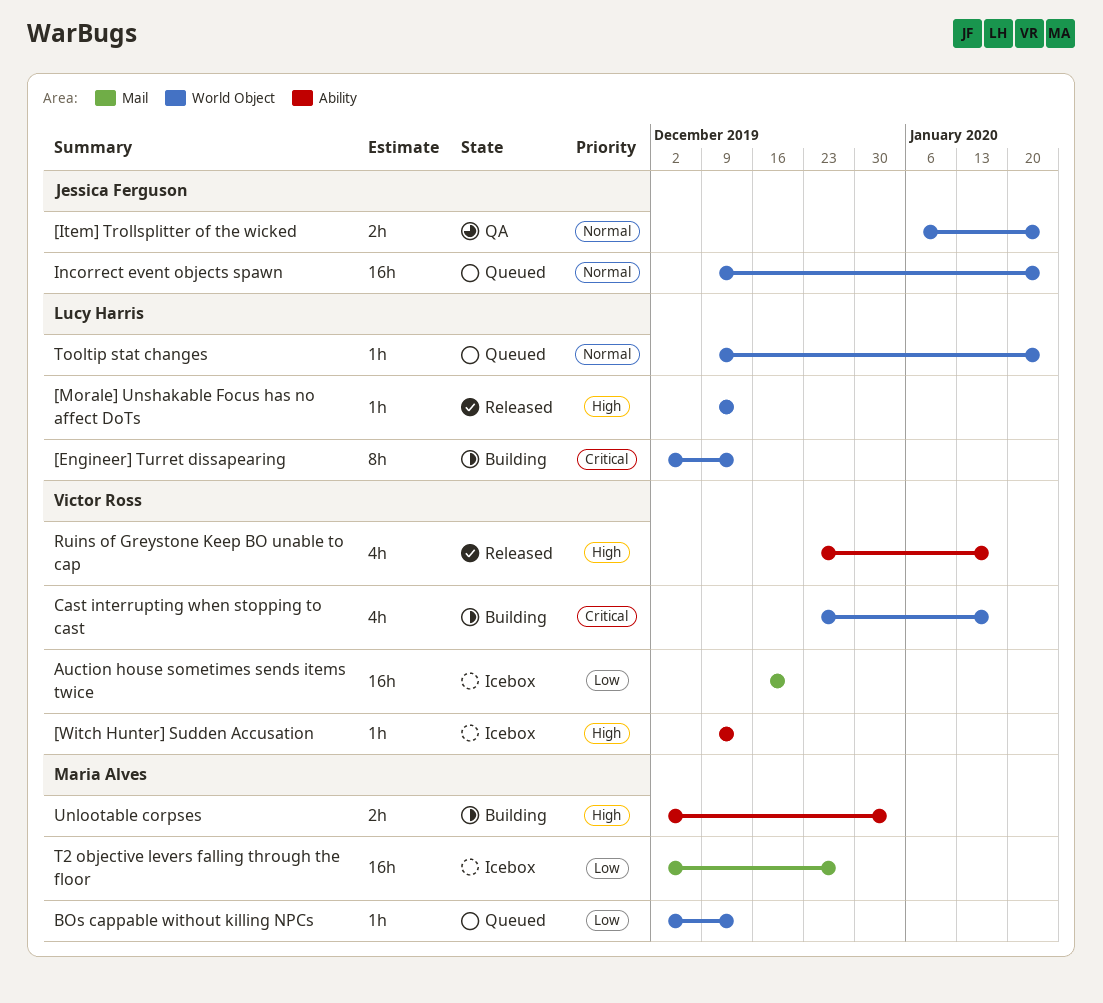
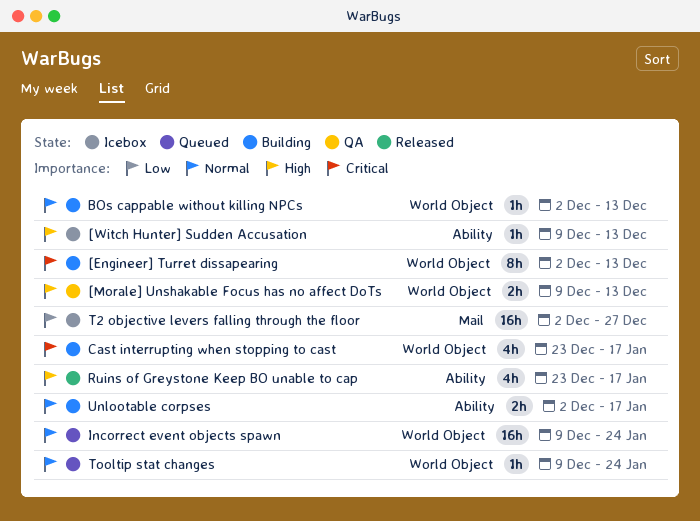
[Item] Trollsplitter of the wicked: present -> none
[Morale] Unshakable Focus has no affect DoTs, status: Released -> QA
[Morale] Unshakable Focus has no affect DoTs, estimate: 1h -> 2h
Auction house sometimes sends items twice: present -> none
BOs cappable without killing NPCs, status: Queued -> Building
BOs cappable without killing NPCs, priority: Low -> Normal
Unlootable corpses, priority: High -> Normal
Unlootable corpses, due: Jan 3 -> Jan 17

